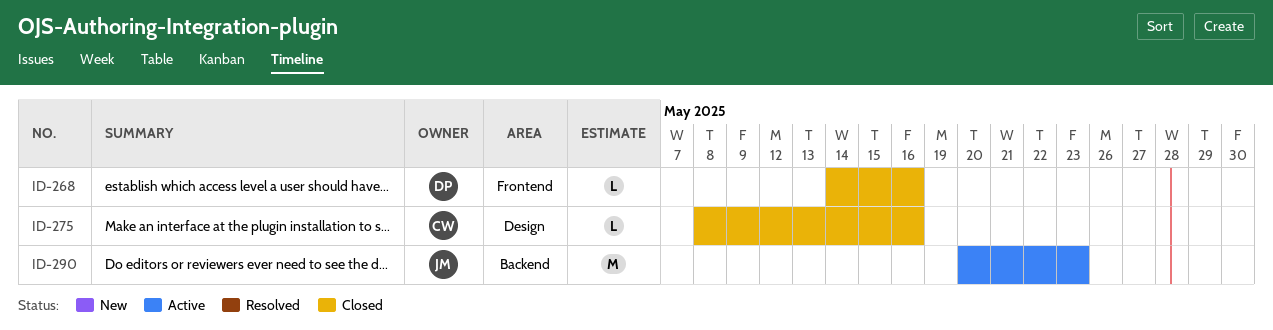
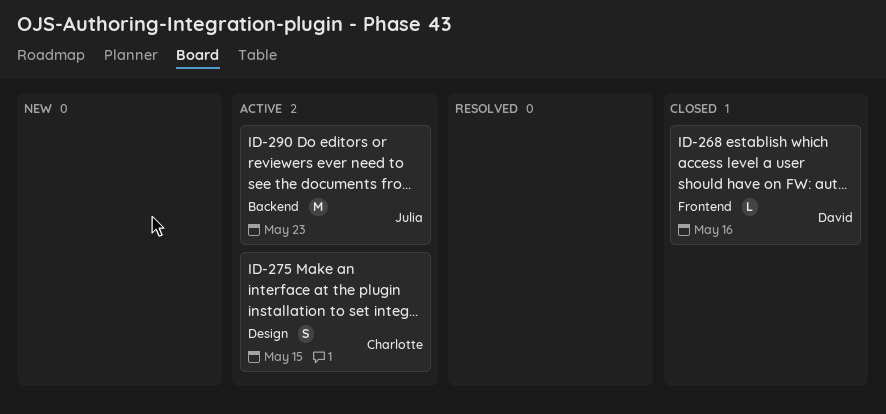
ID-275, status: Closed -> Active
ID-275, estimate: L -> S
ID-275, due: May 16 -> May 15

